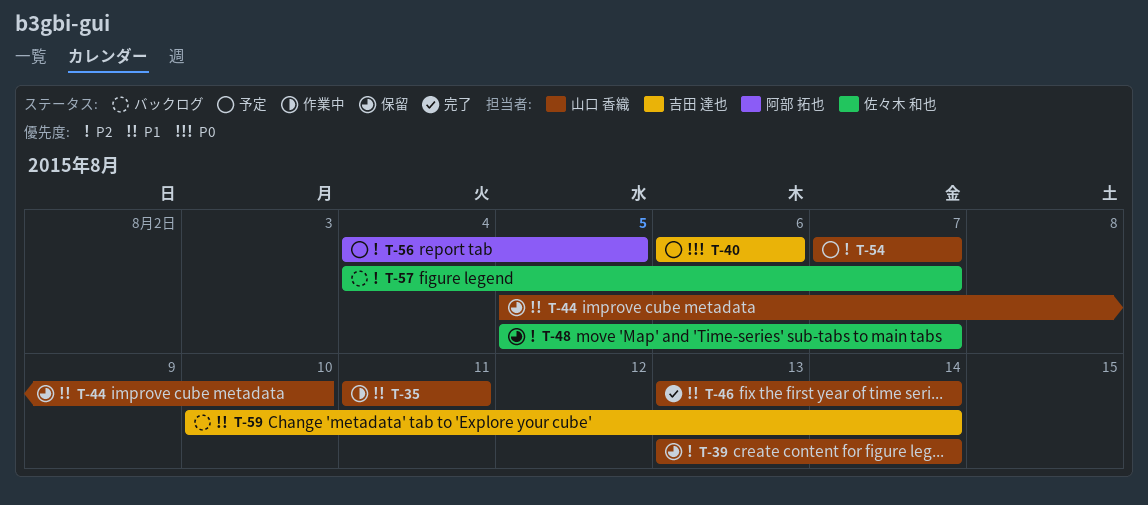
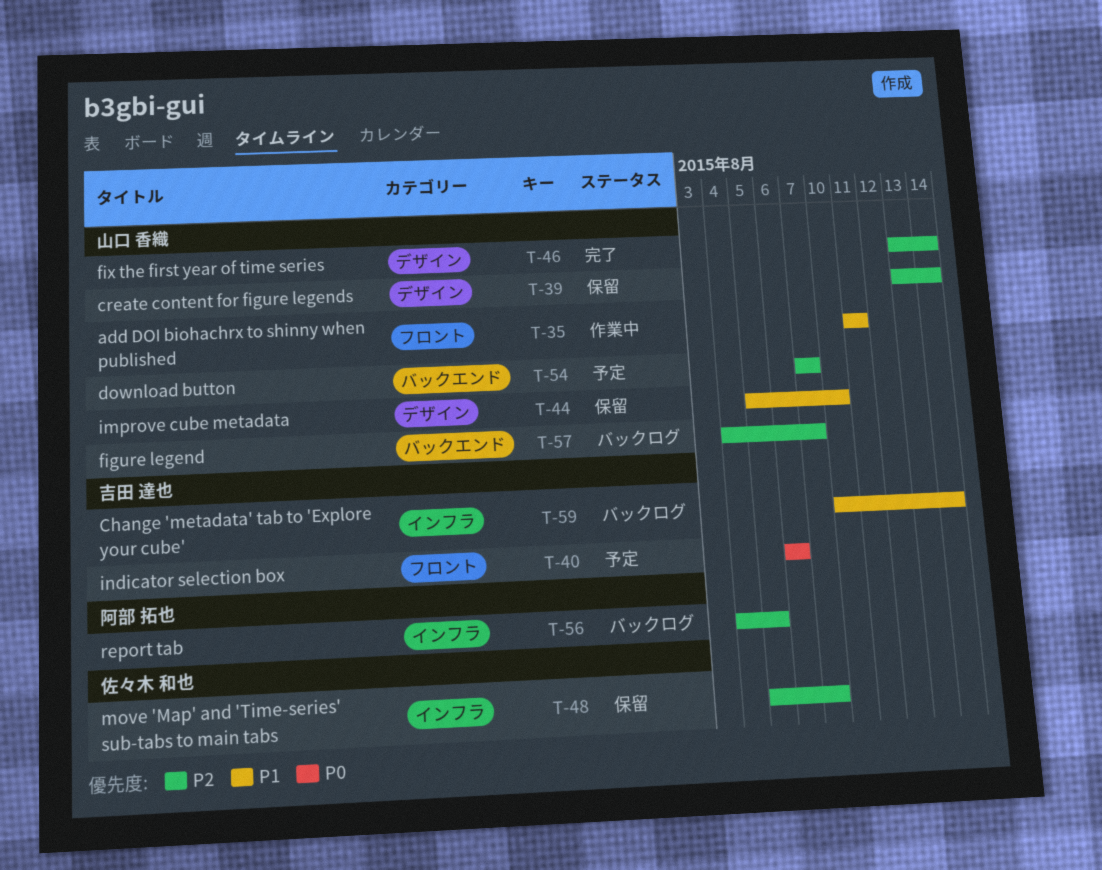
T-46, priority: P1 -> P2
T-56, status: 予定 -> バックログ
T-57, owner: 佐々木 和也 -> 山口 香織

